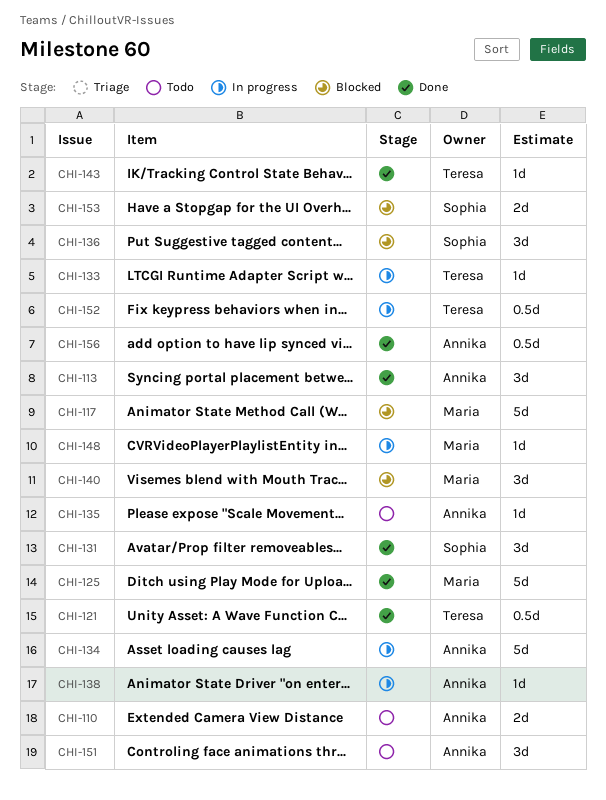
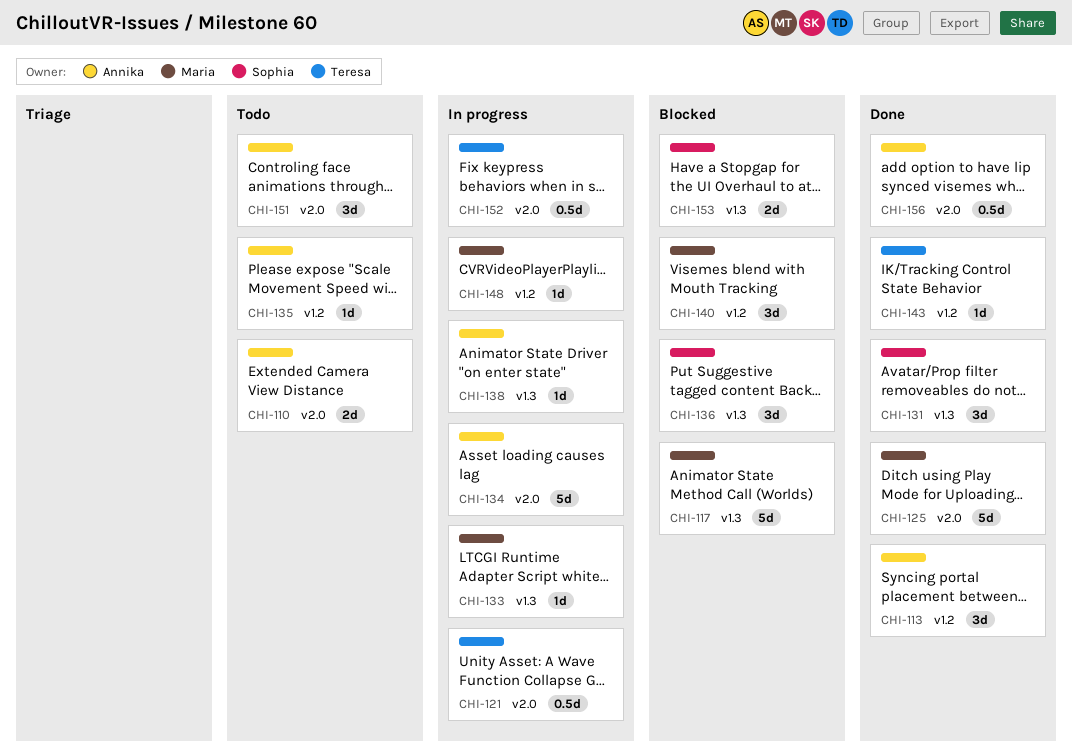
CHI-121, status: Done -> In progress
CHI-133, owner: Teresa -> Maria

